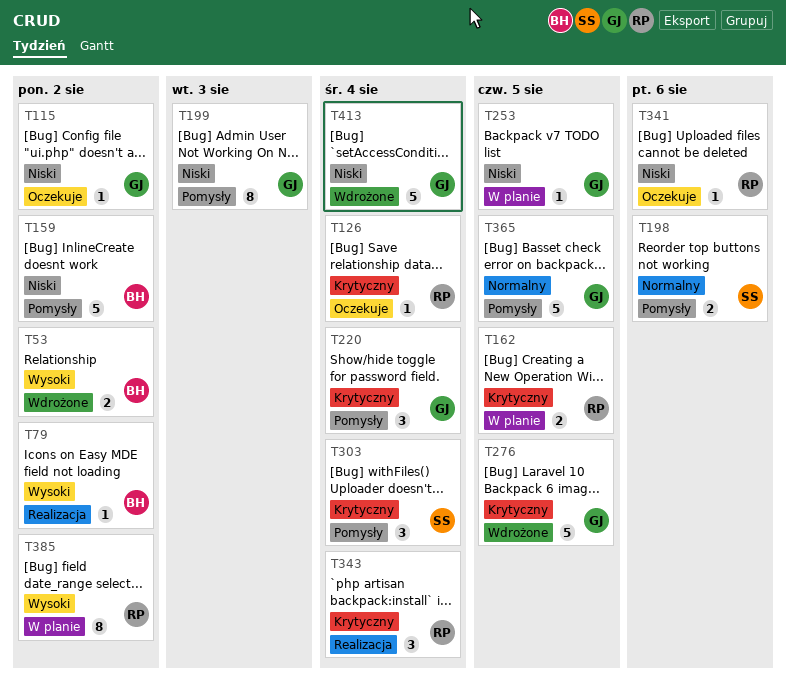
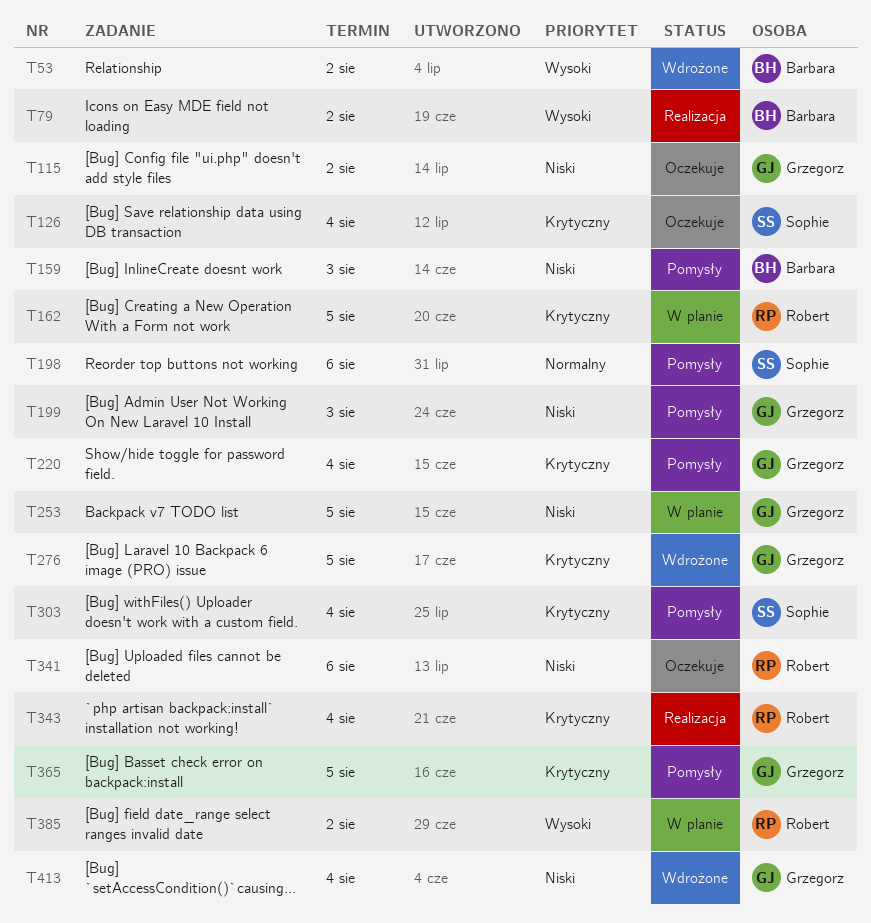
T126, owner: Robert -> Sophie
T159, due: Aug 2 -> Aug 3
T365, priority: Normalny -> Krytyczny

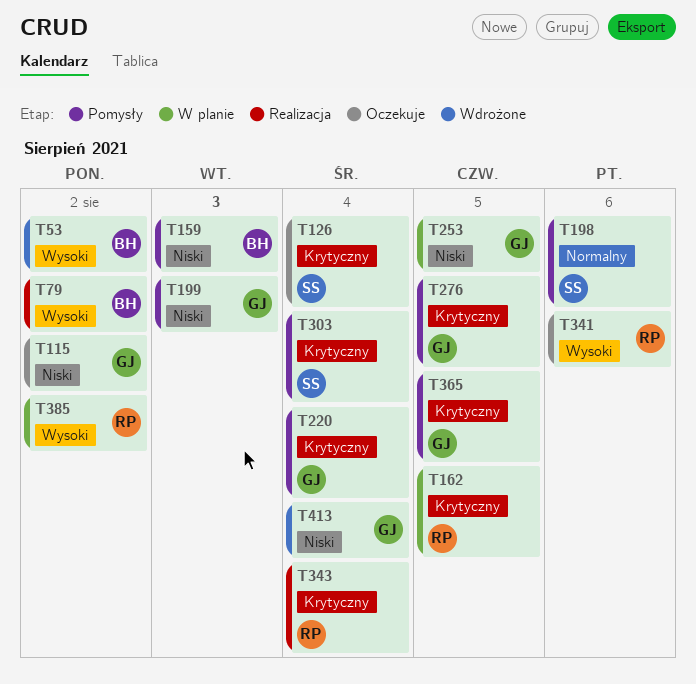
T276, status: Wdrożone -> Pomysły
T341, priority: Niski -> Wysoki

